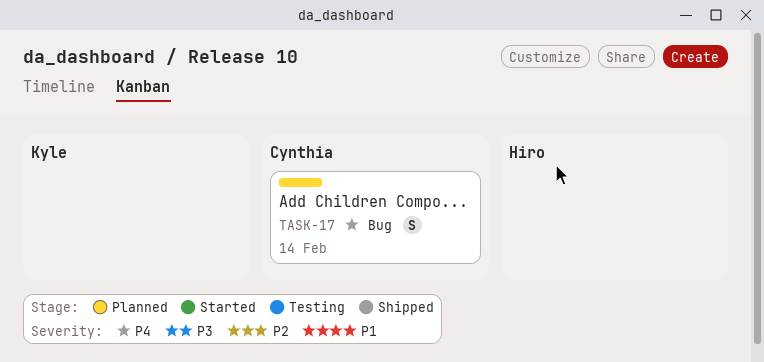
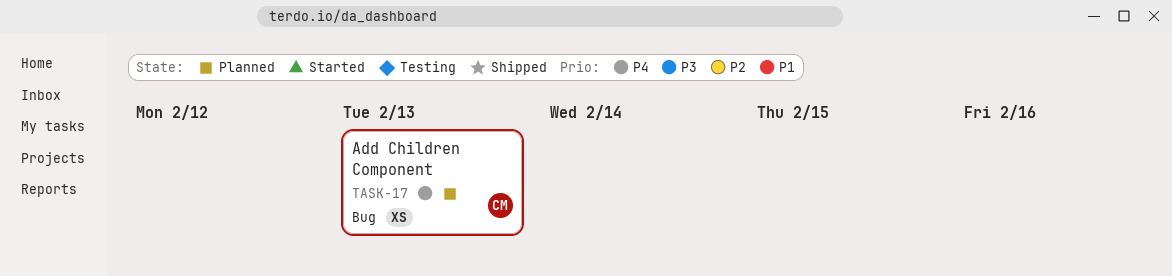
TASK-17, estimate: S -> XS
TASK-17, due: Feb 14 -> Feb 13

